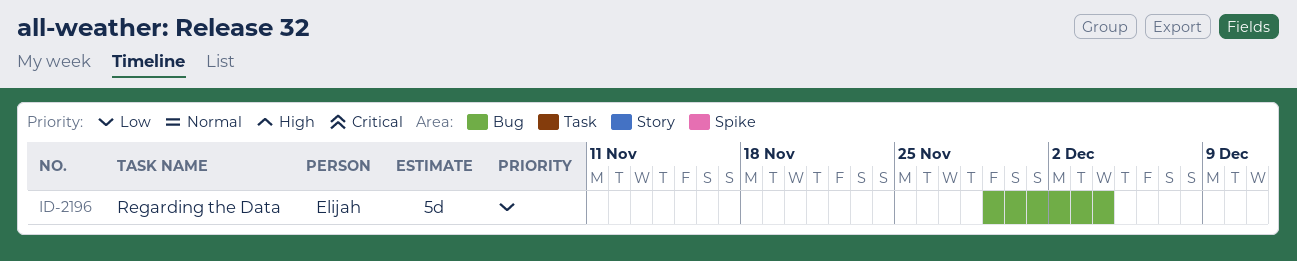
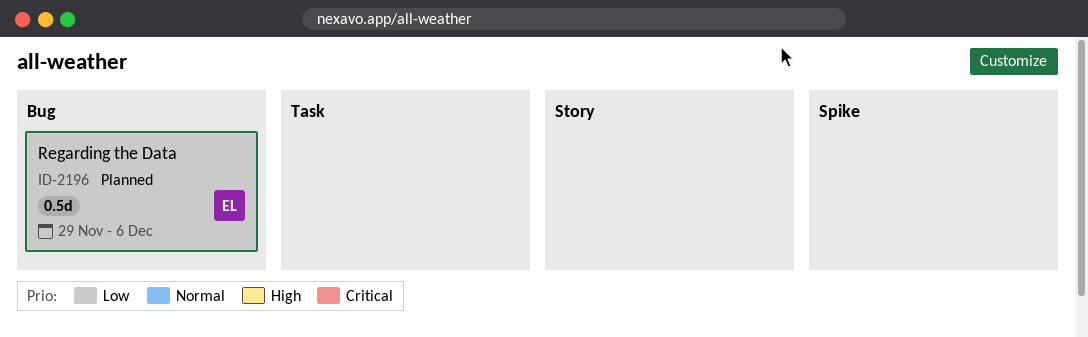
ID-2196, estimate: 5d -> 0.5d
ID-2196, due: Dec 4 -> Dec 6

